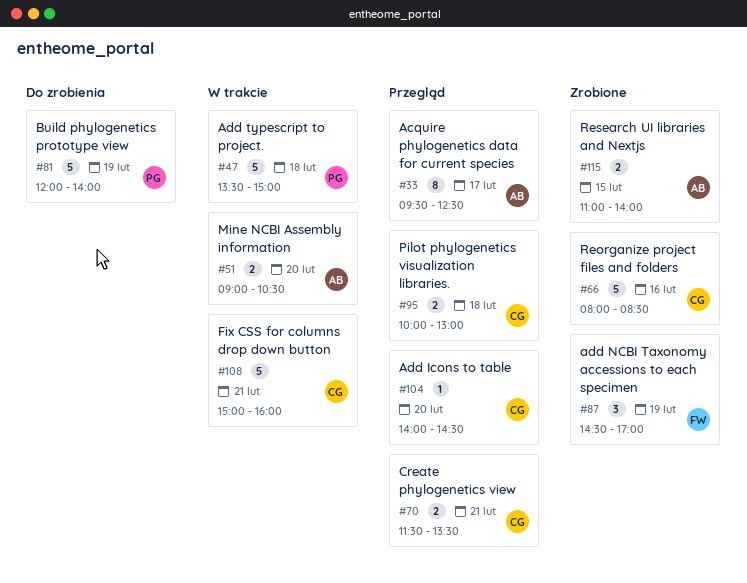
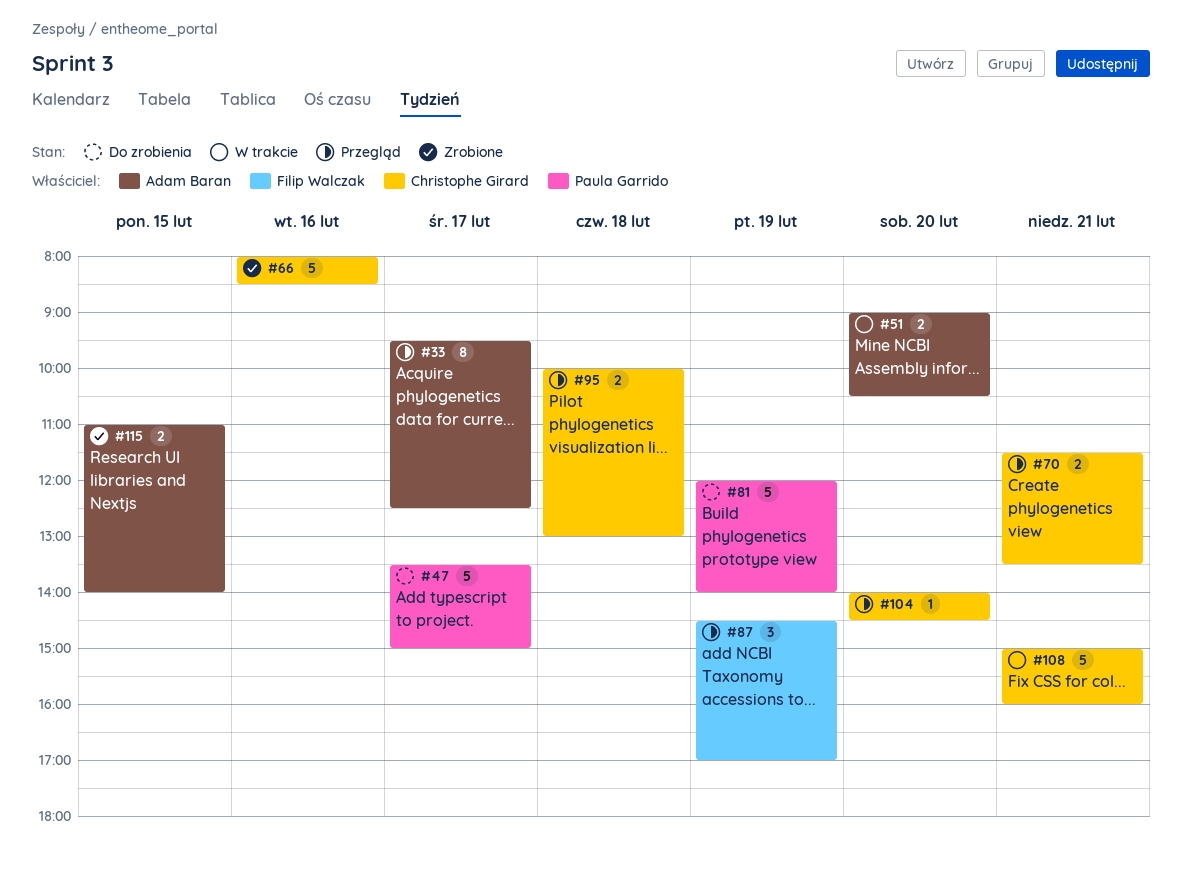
#47, status: W trakcie -> Do zrobienia
#47, day: Feb 18 -> Feb 17
#87, status: Zrobione -> Przegląd

